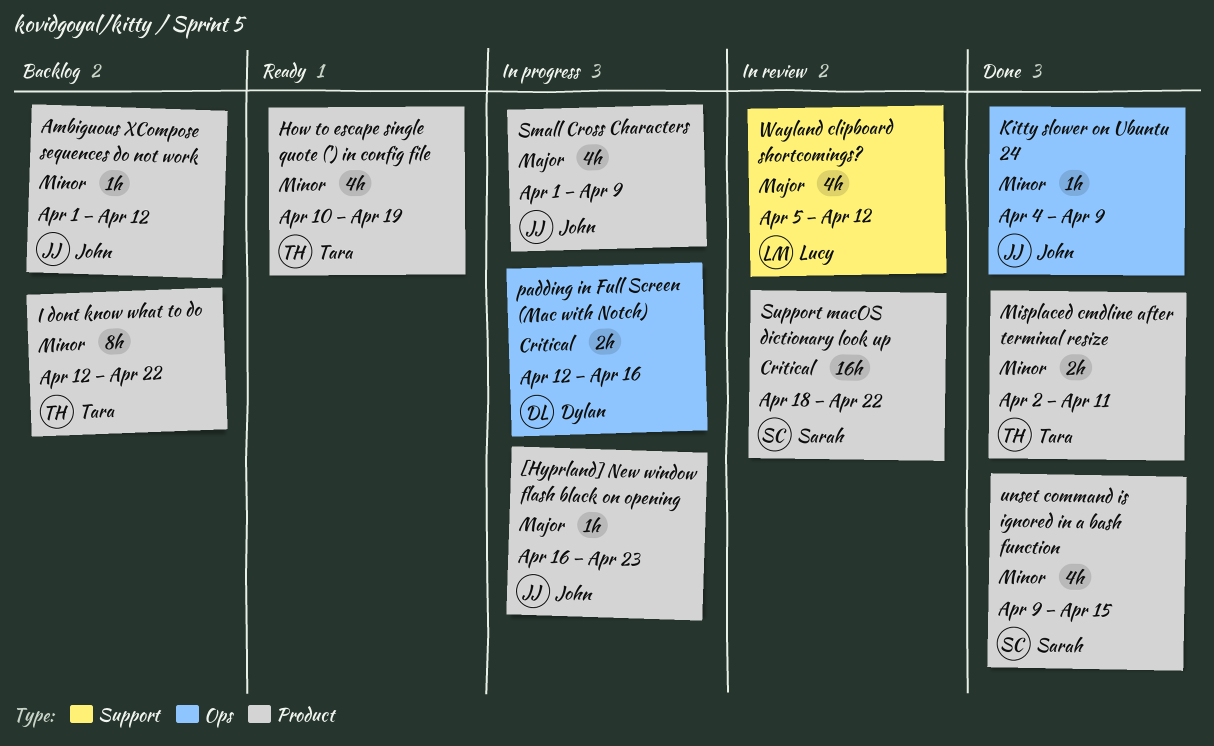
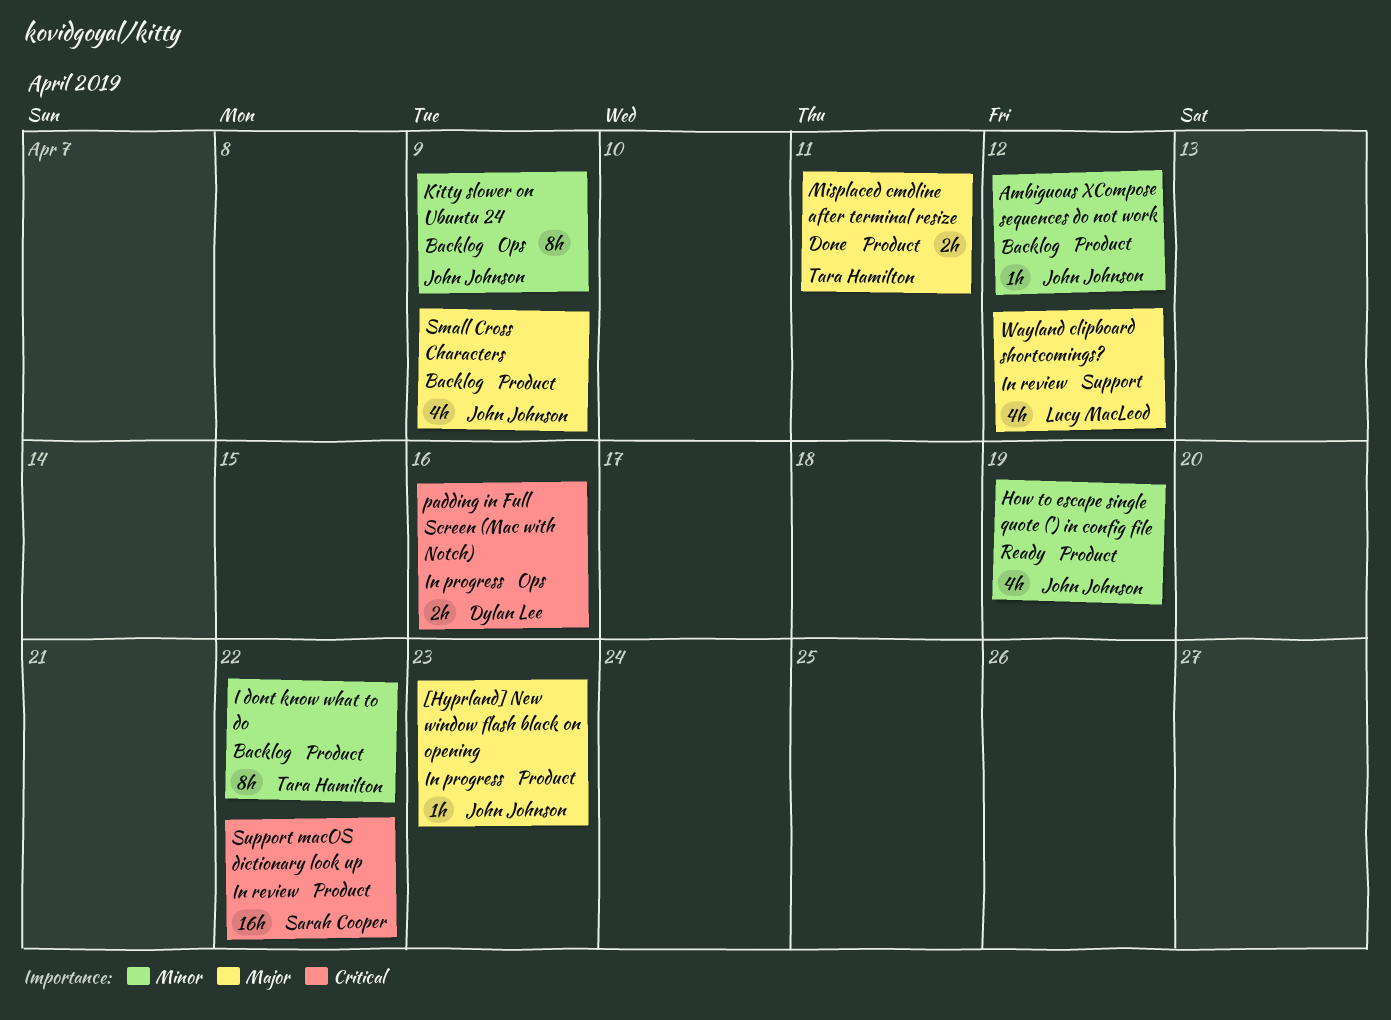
How to escape single quote (') in config file, owner: Tara Hamilton -> John Johnson
Kitty slower on Ubuntu 24, status: Done -> Backlog
Kitty slower on Ubuntu 24, estimate: 1h -> 8h
Misplaced cmdline after terminal resize, priority: Minor -> Major
Small Cross Characters, status: In progress -> Backlog
unset command is ignored in a bash function: present -> none

